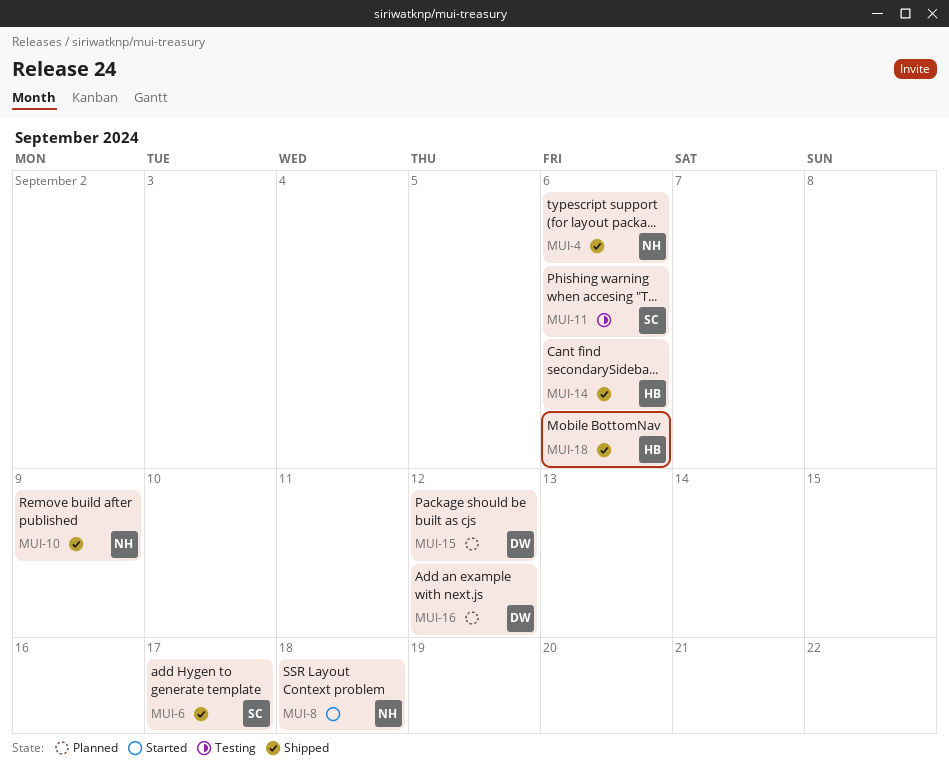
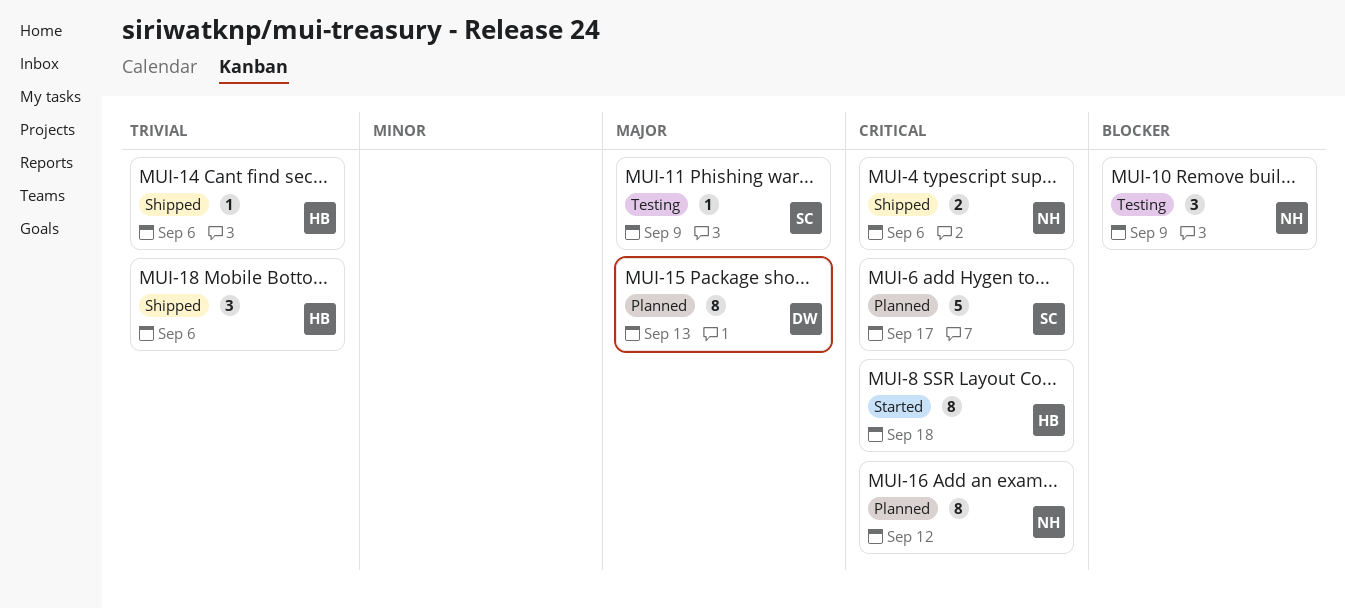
MUI-6, status: Shipped -> Planned
MUI-8, owner: NH -> HB
MUI-10, status: Shipped -> Testing
MUI-11, due: Sep 6 -> Sep 9
MUI-15, due: Sep 12 -> Sep 13
MUI-16, owner: DW -> NH

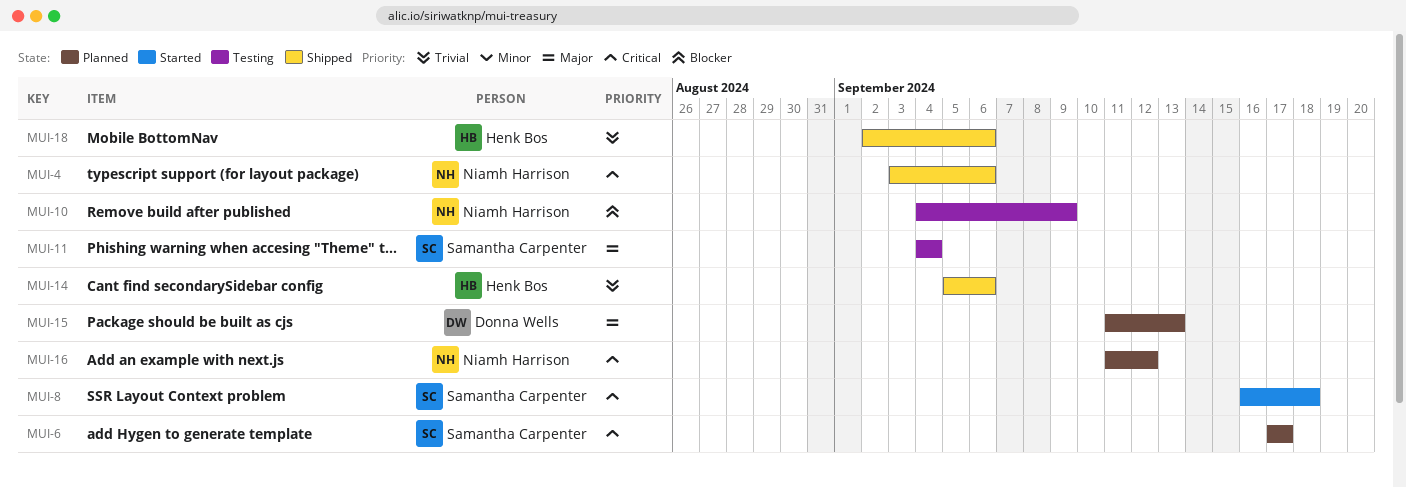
MUI-8, owner: Henk Bos -> Samantha Carpenter
MUI-11, due: Sep 9 -> Sep 4

